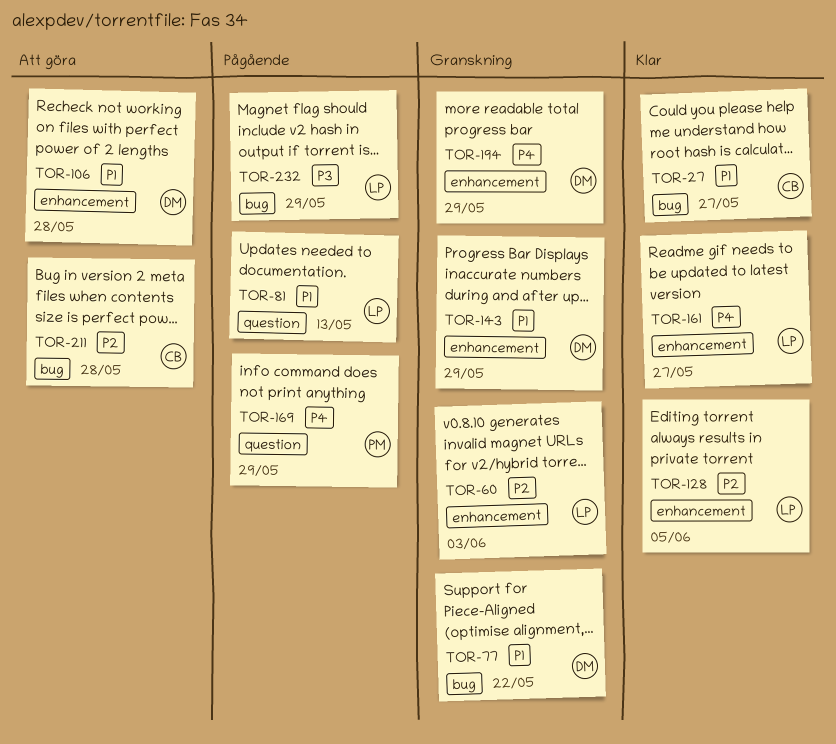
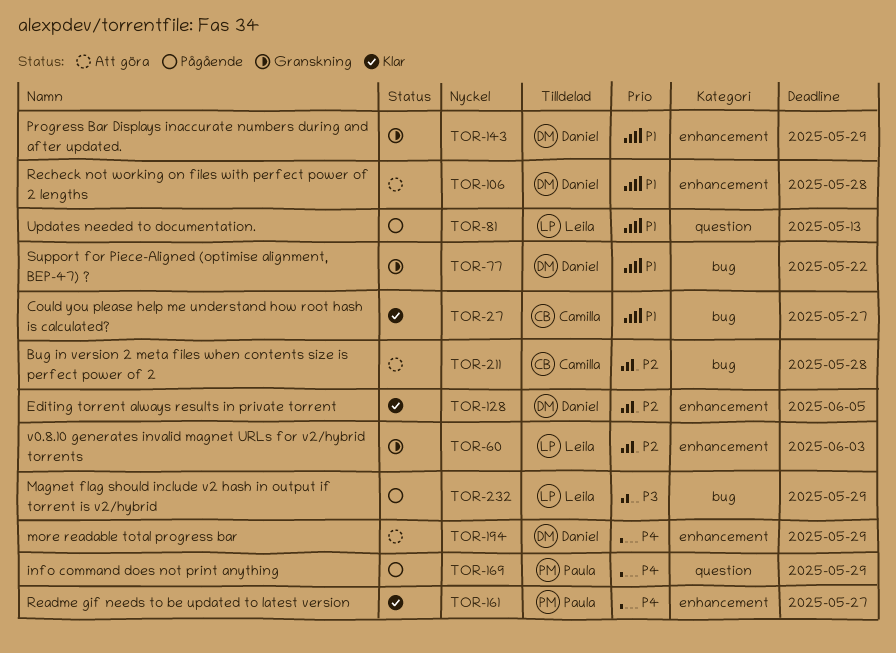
TOR-128, owner: Leila -> Daniel
TOR-161, owner: Leila -> Paula
TOR-194, status: Granskning -> Att göra

